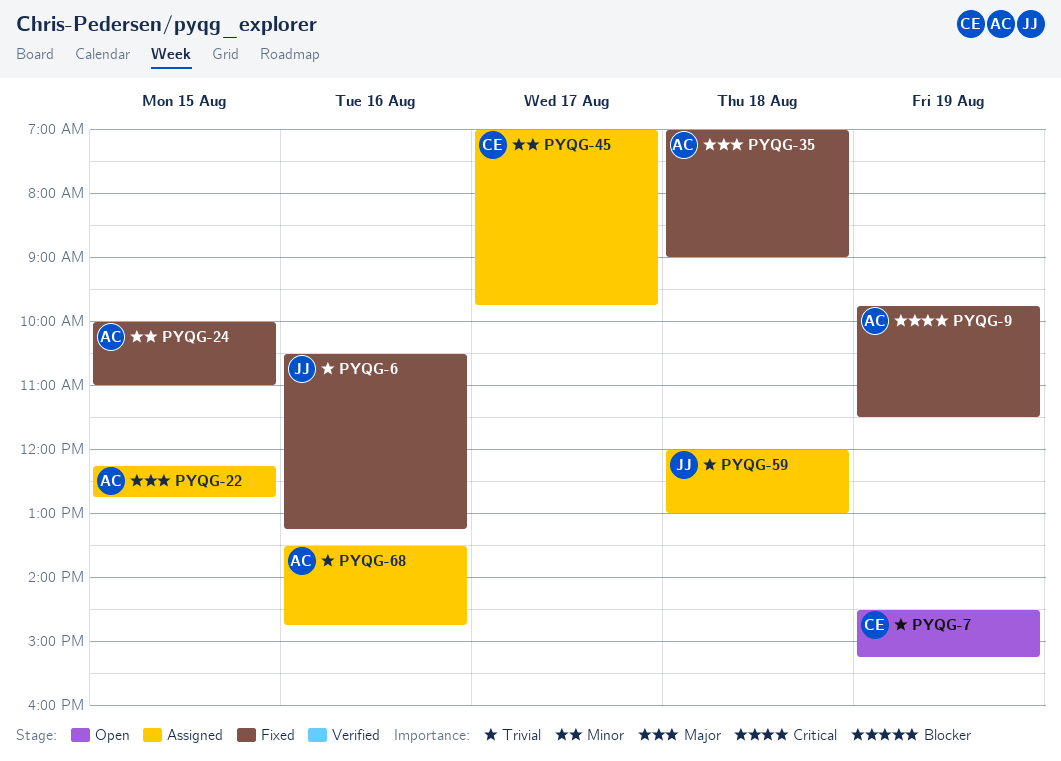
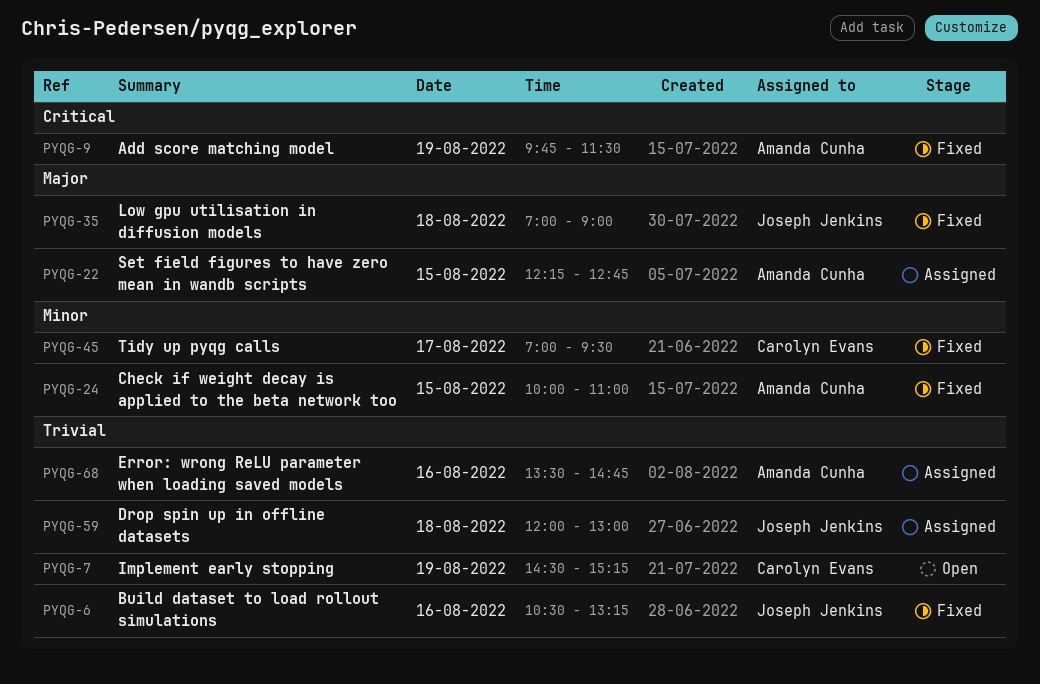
PYQG-35, owner: Amanda Cunha -> Joseph Jenkins
PYQG-45, status: Assigned -> Fixed
PYQG-45, ends: 09:45 -> 09:30

